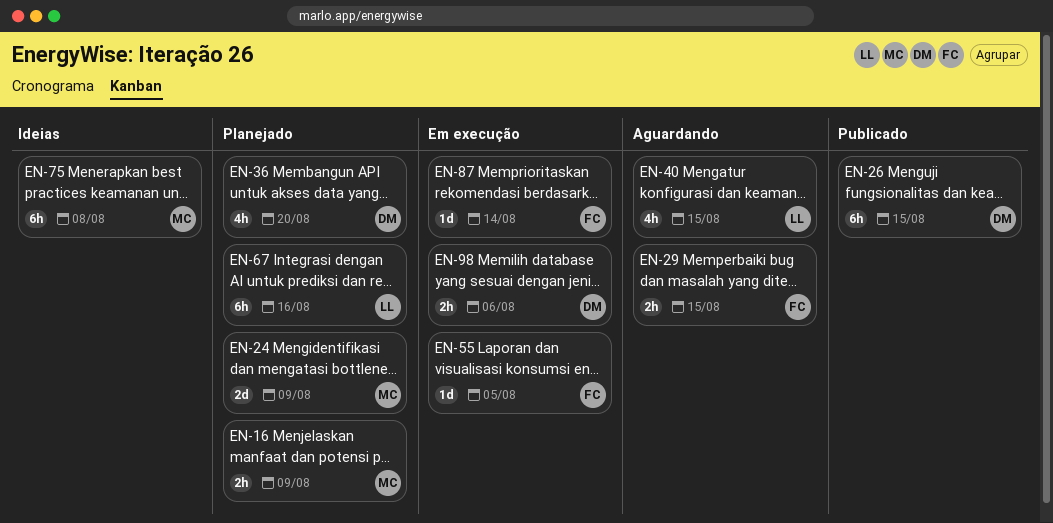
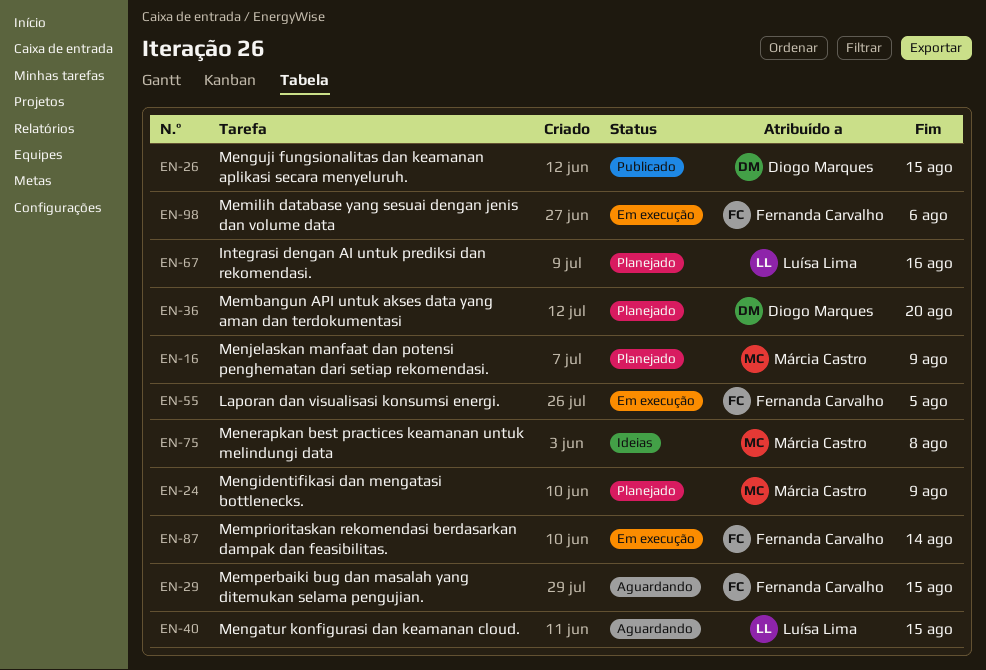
EN-98, owner: Diogo Marques -> Fernanda Carvalho

